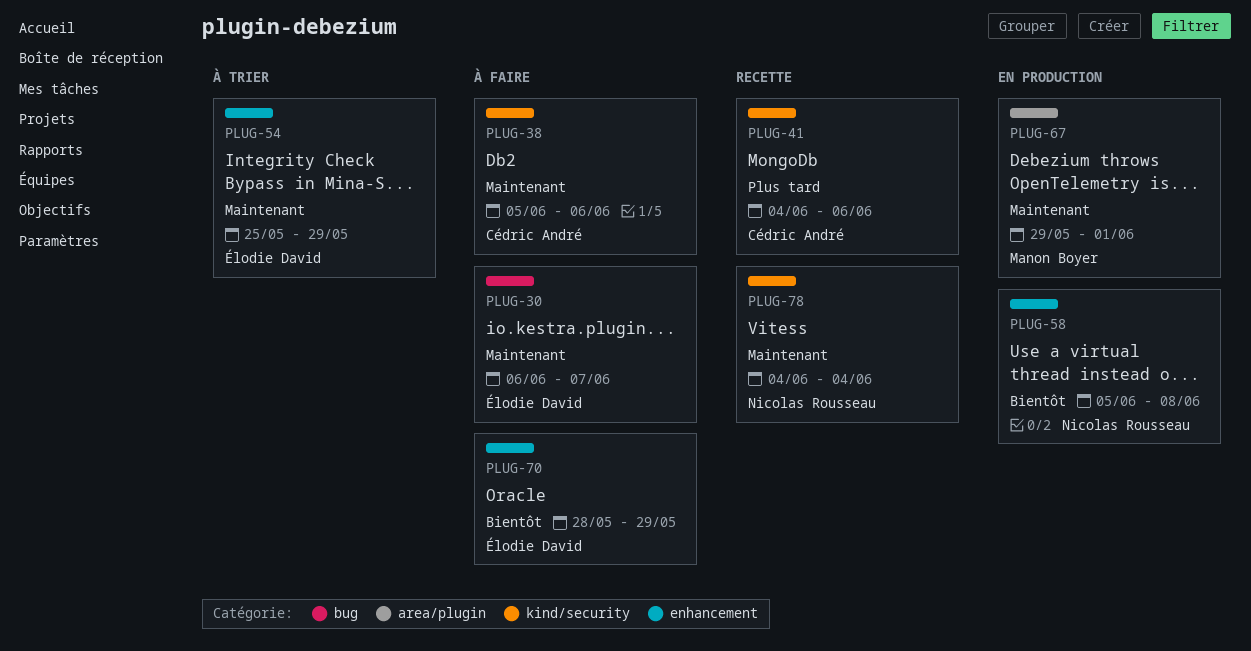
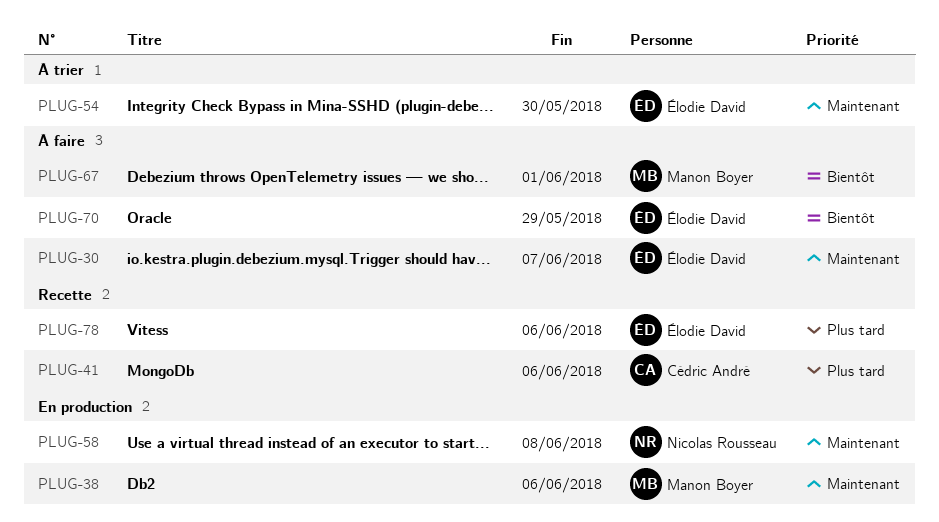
PLUG-38, status: À faire -> En production
PLUG-38, owner: Cédric André -> Manon Boyer
PLUG-54, due: May 29 -> May 30
PLUG-58, priority: Bientôt -> Maintenant
PLUG-67, status: En production -> À faire
PLUG-67, priority: Maintenant -> Bientôt
PLUG-78, owner: Nicolas Rousseau -> Élodie David
PLUG-78, priority: Maintenant -> Plus tard
PLUG-78, due: Jun 4 -> Jun 6

